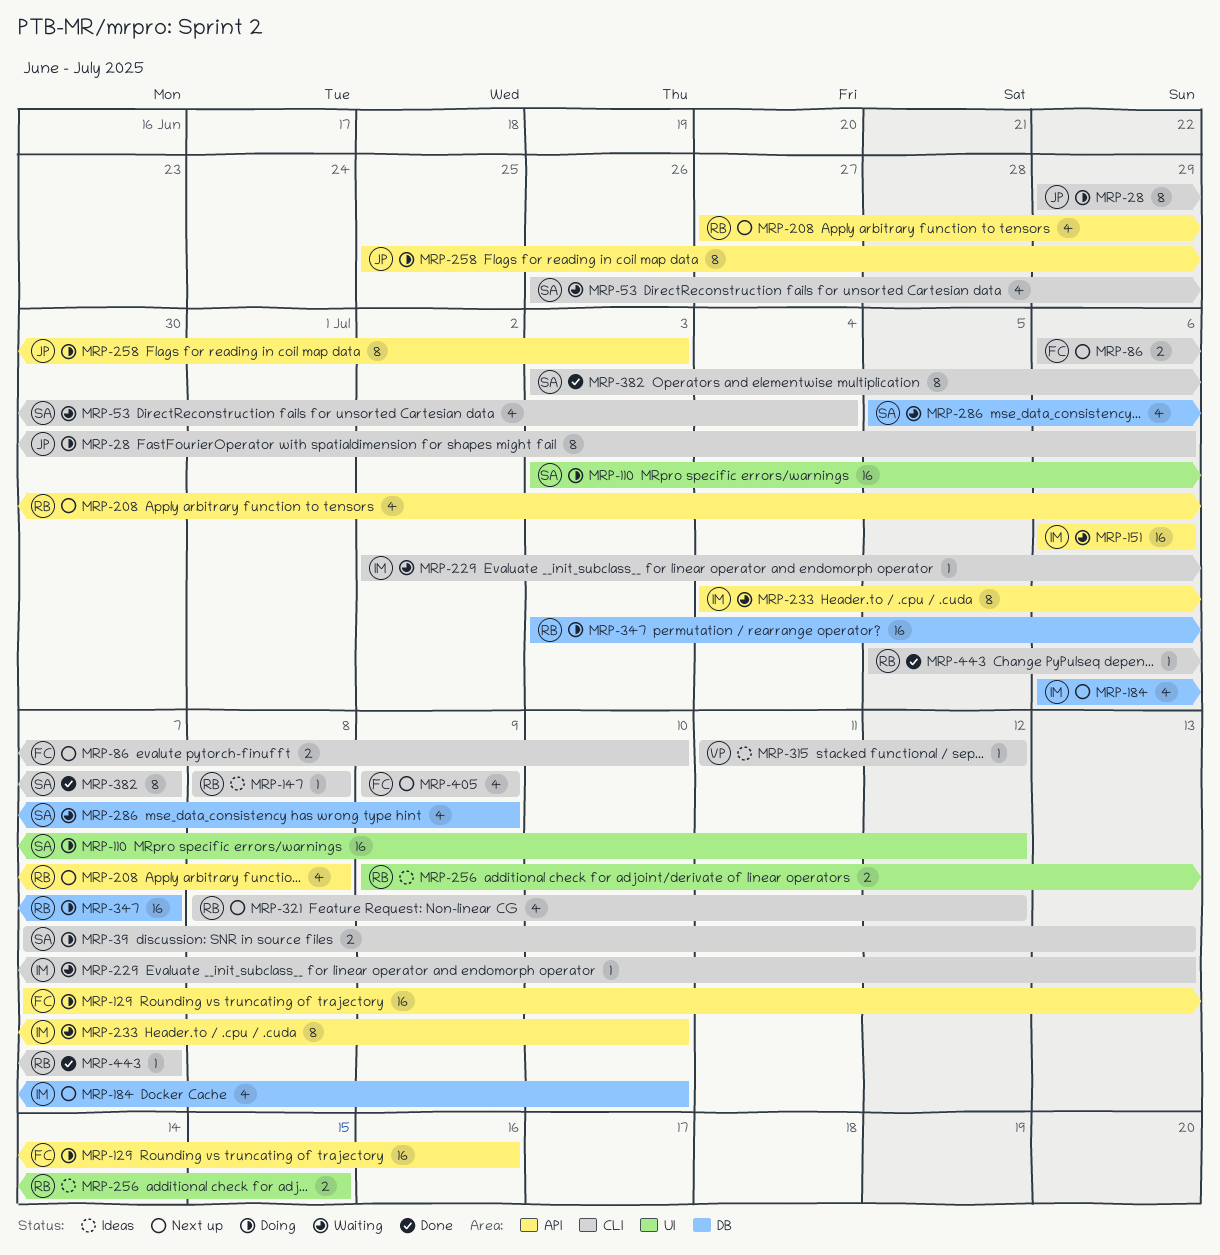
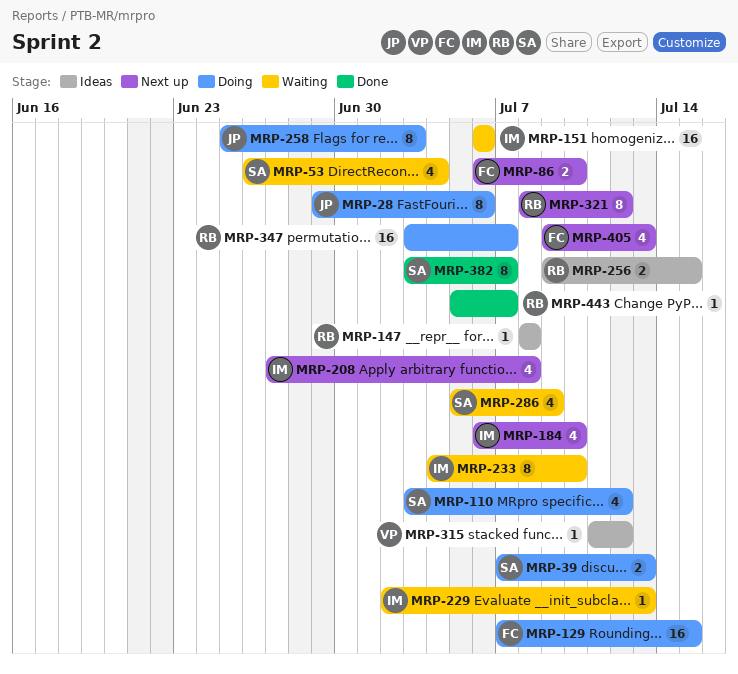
MRP-110, estimate: 16 -> 4
MRP-129, due: Jul 16 -> Jul 15
MRP-208, owner: RB -> IM
MRP-321, estimate: 4 -> 8
MRP-405, due: Jul 9 -> Jul 13

